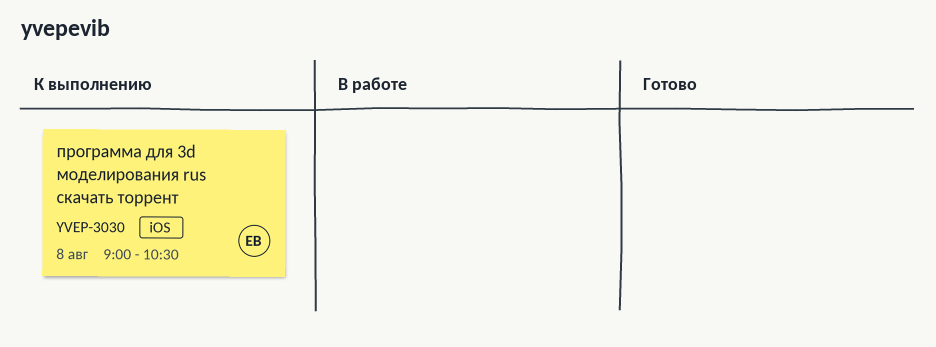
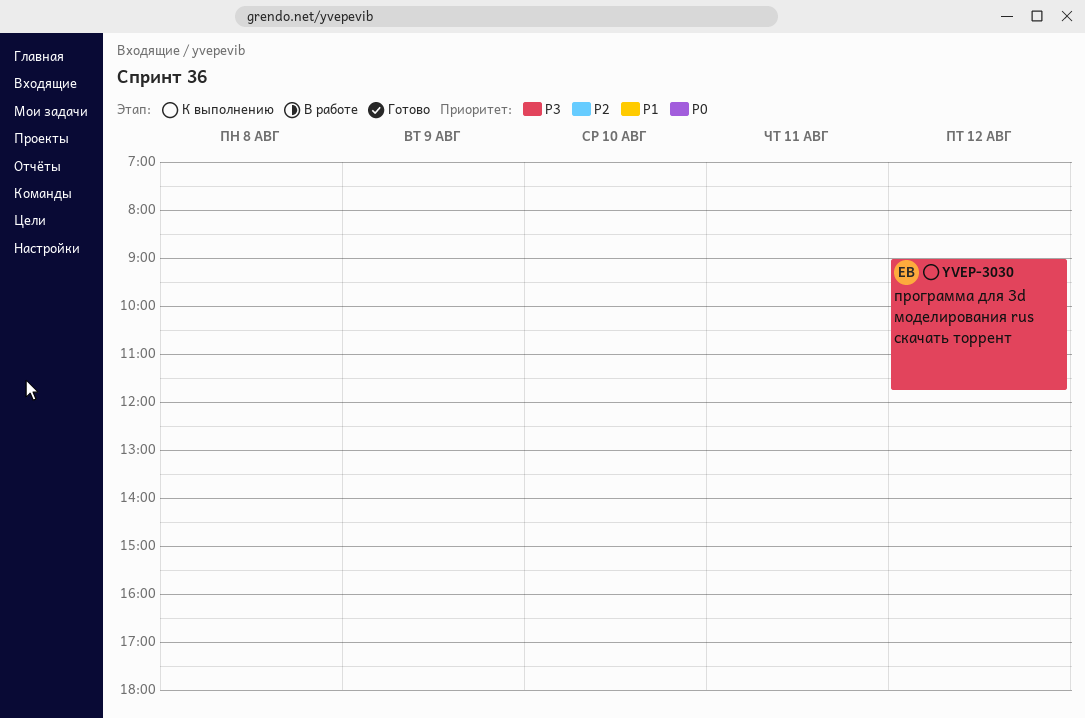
YVEP-3030, day: Aug 8 -> Aug 12
YVEP-3030, ends: 10:30 -> 11:45

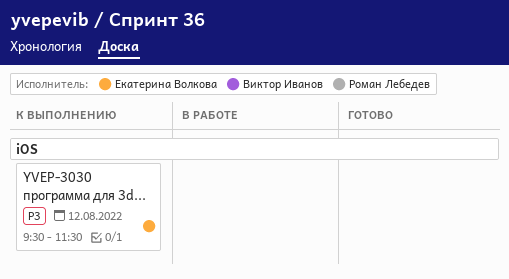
YVEP-3030, begins: 09:00 -> 09:30
YVEP-3030, ends: 11:45 -> 11:30

